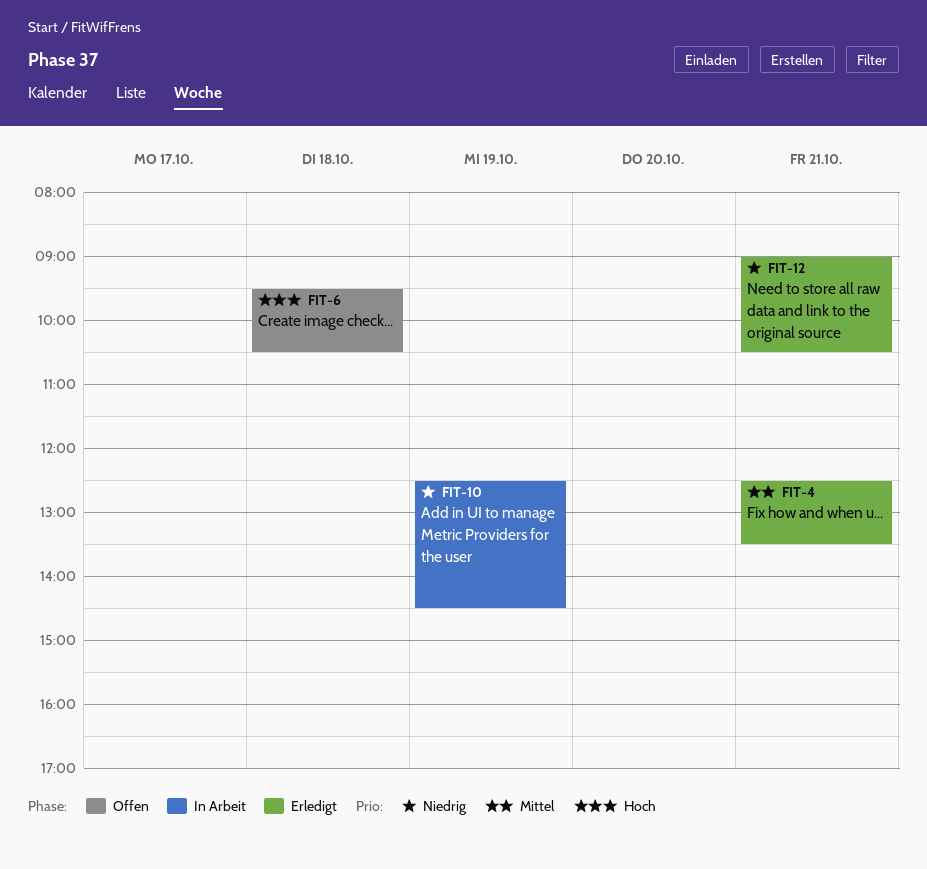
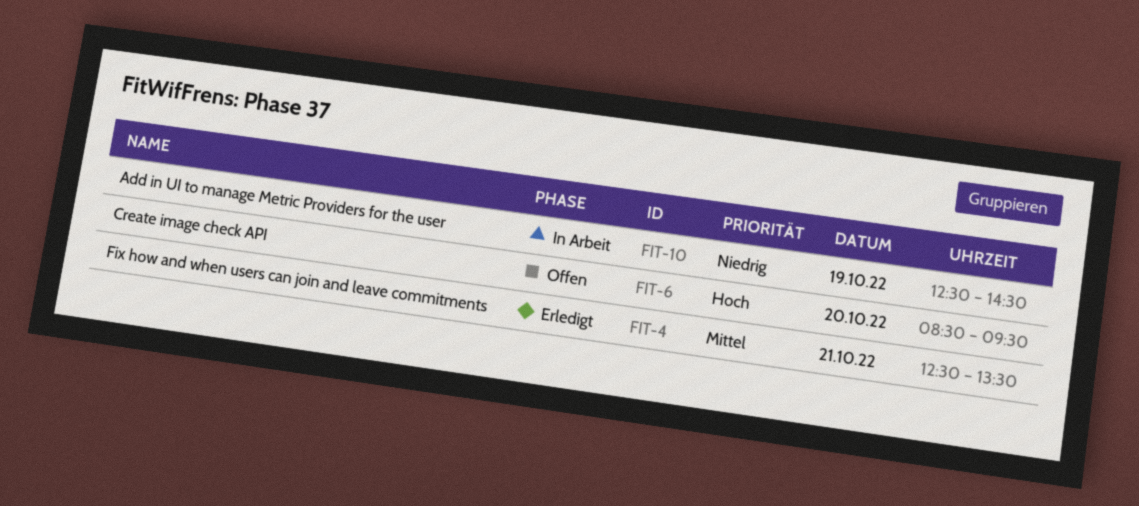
FIT-6, day: Oct 18 -> Oct 20
FIT-6, begins: 09:30 -> 08:30
FIT-6, ends: 10:30 -> 09:30
FIT-12: present -> none

